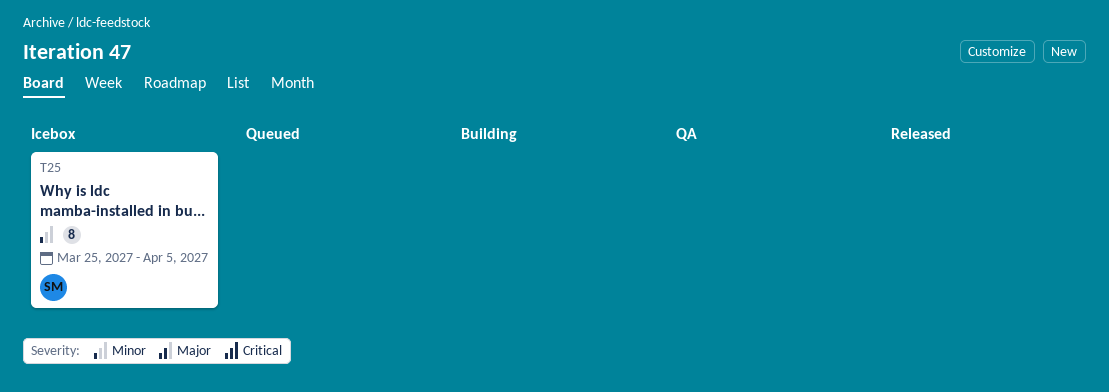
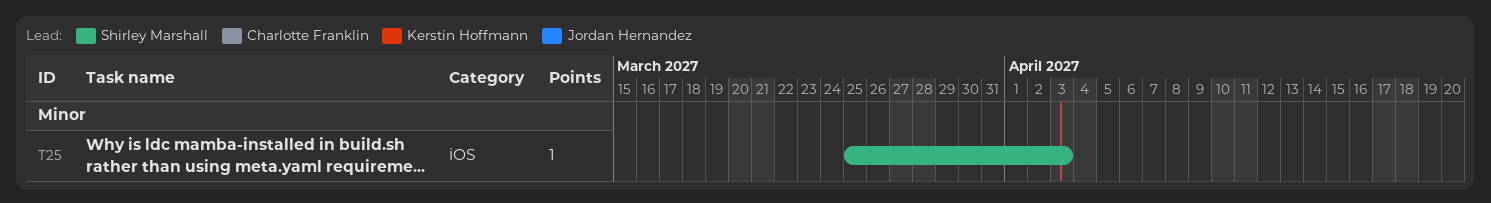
T25, estimate: 8 -> 1
T25, due: Apr 5 -> Apr 3

